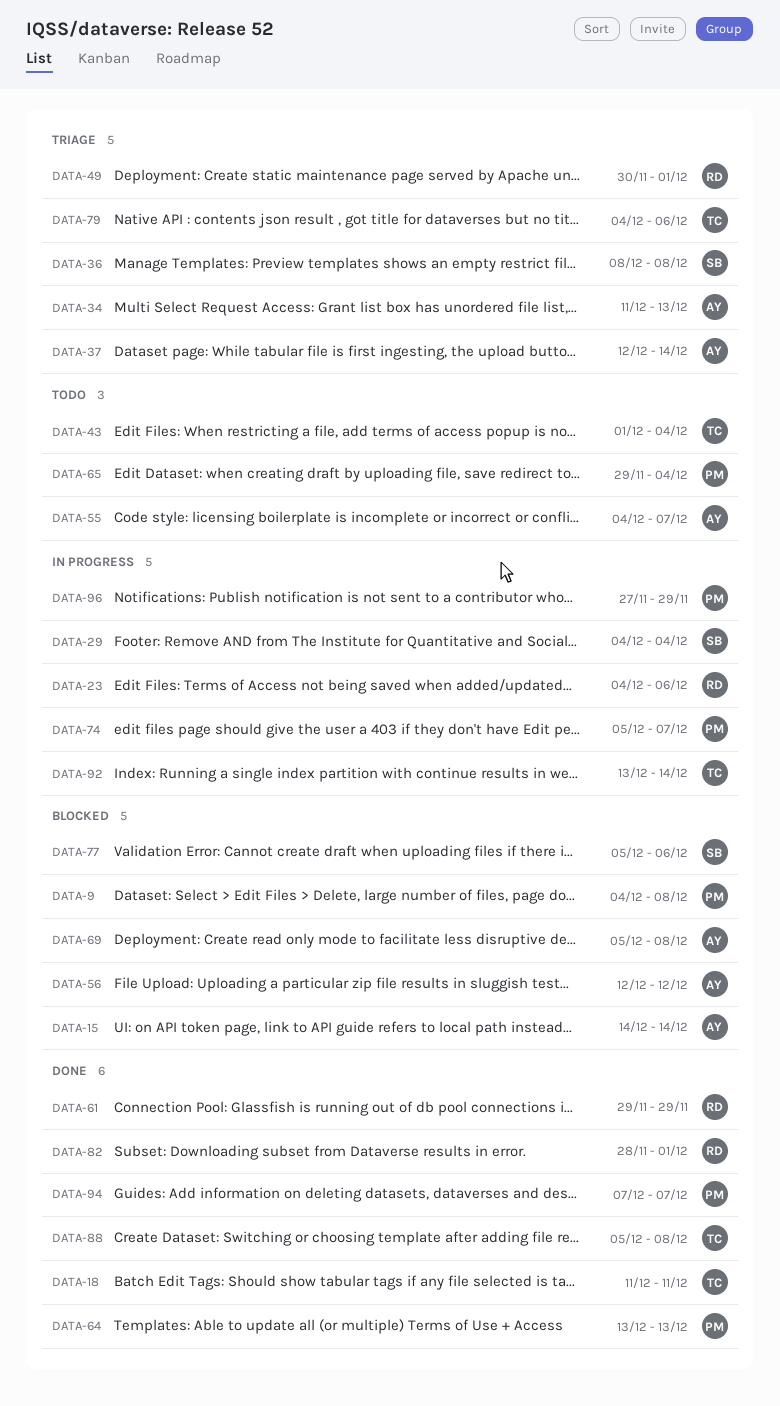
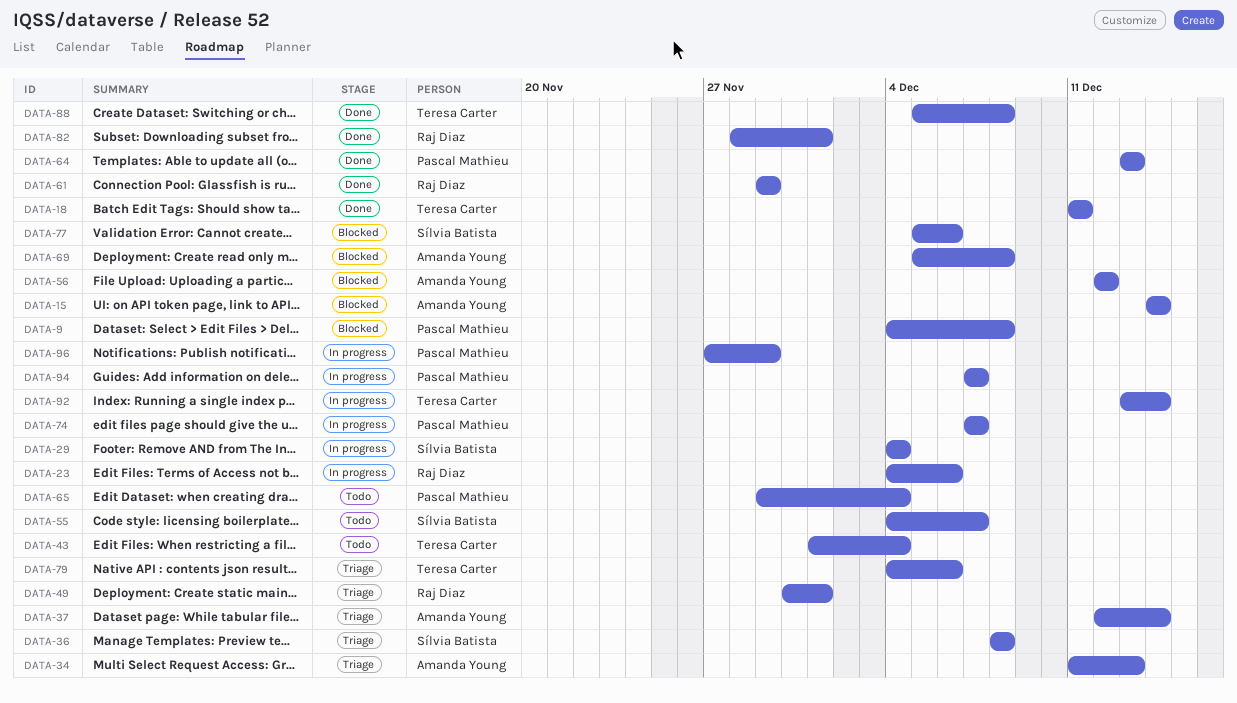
DATA-55, owner: Amanda Young -> Sílvia Batista
DATA-74, start: Dec 5 -> Dec 7
DATA-94, status: Done -> In progress

